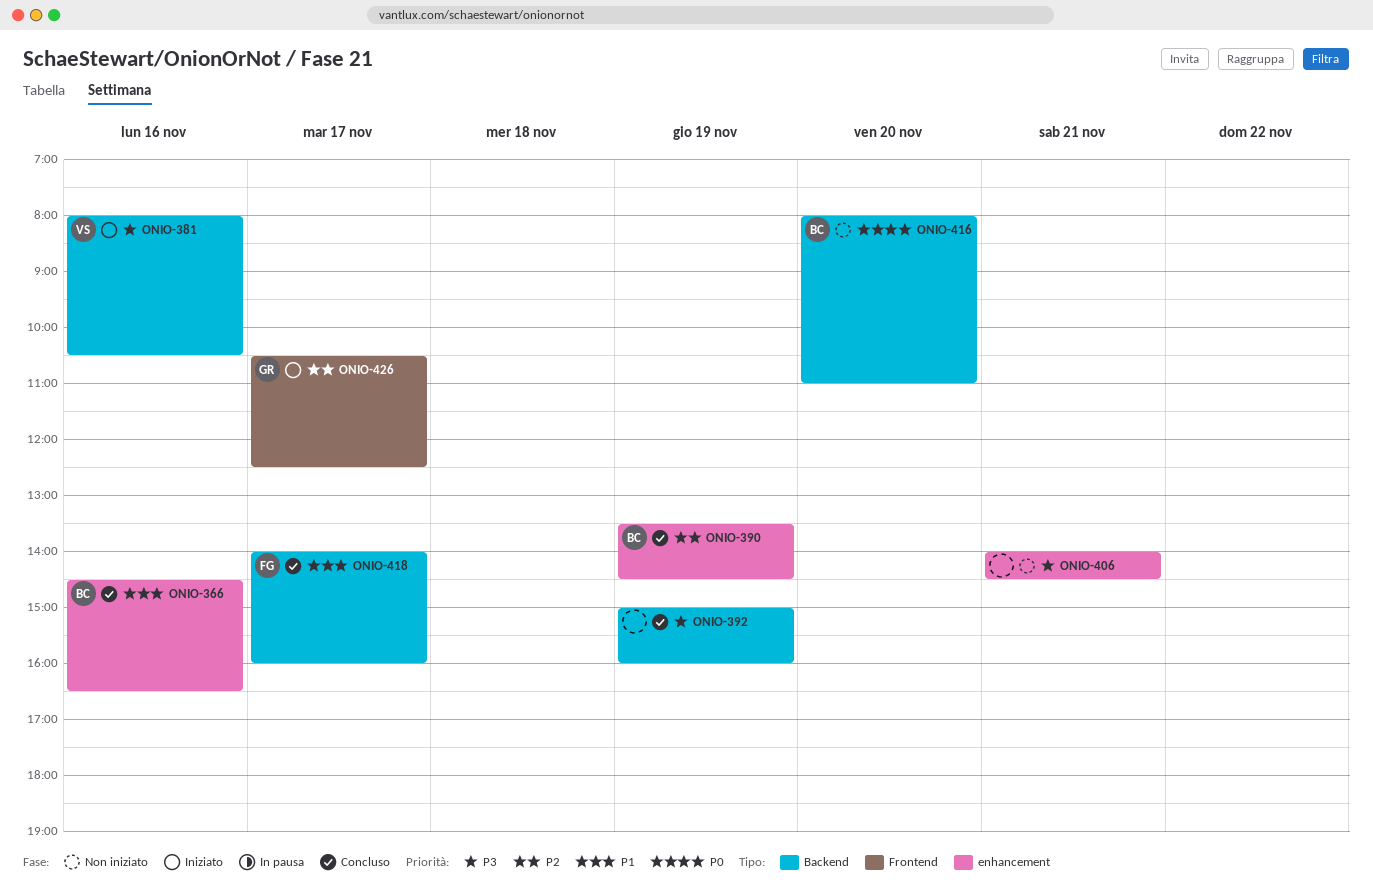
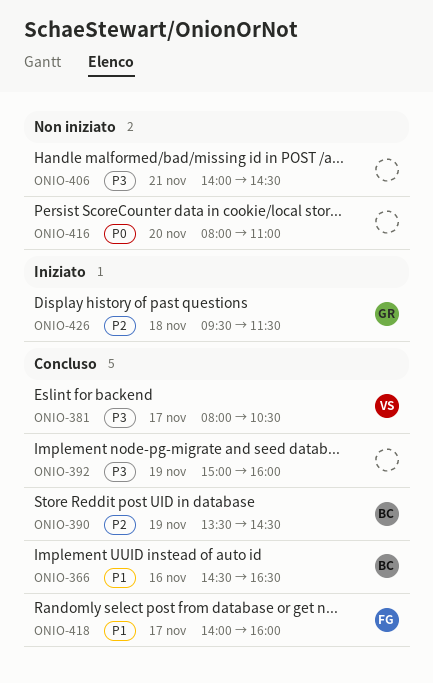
ONIO-381, status: Iniziato -> Concluso
ONIO-381, day: Nov 16 -> Nov 17
ONIO-416, owner: BC -> none
ONIO-426, day: Nov 17 -> Nov 18
ONIO-426, begins: 10:30 -> 09:30
ONIO-426, ends: 12:30 -> 11:30

